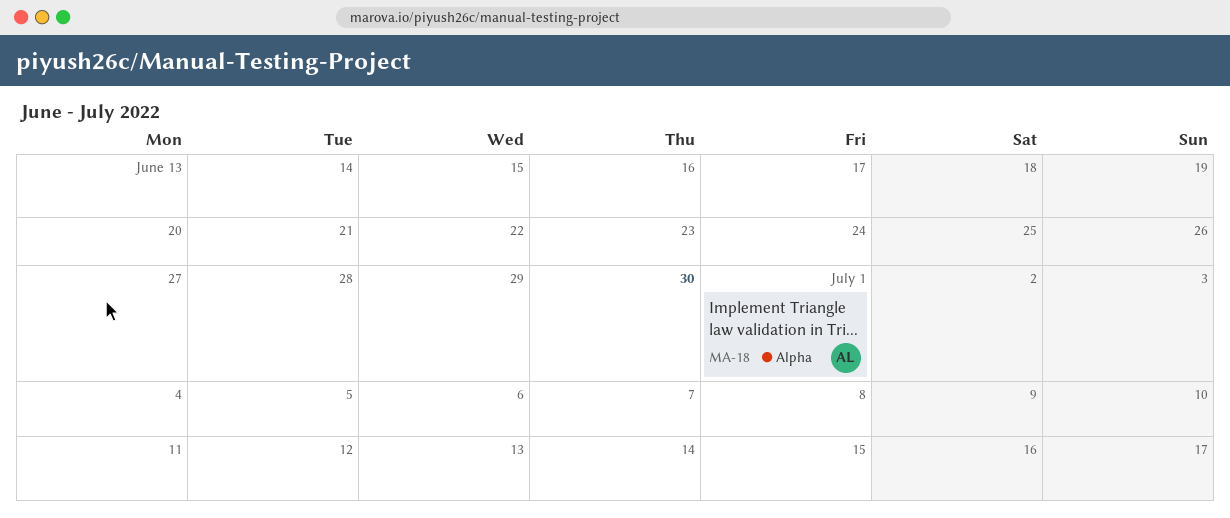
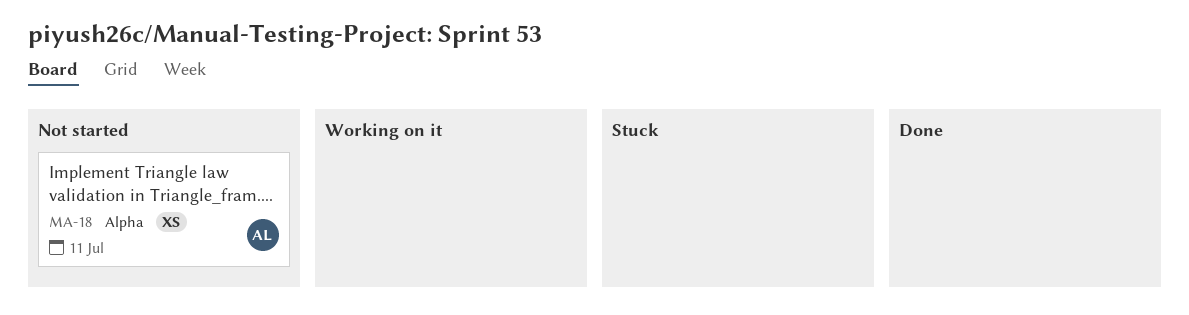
MA-18, due: Jul 1 -> Jul 11

